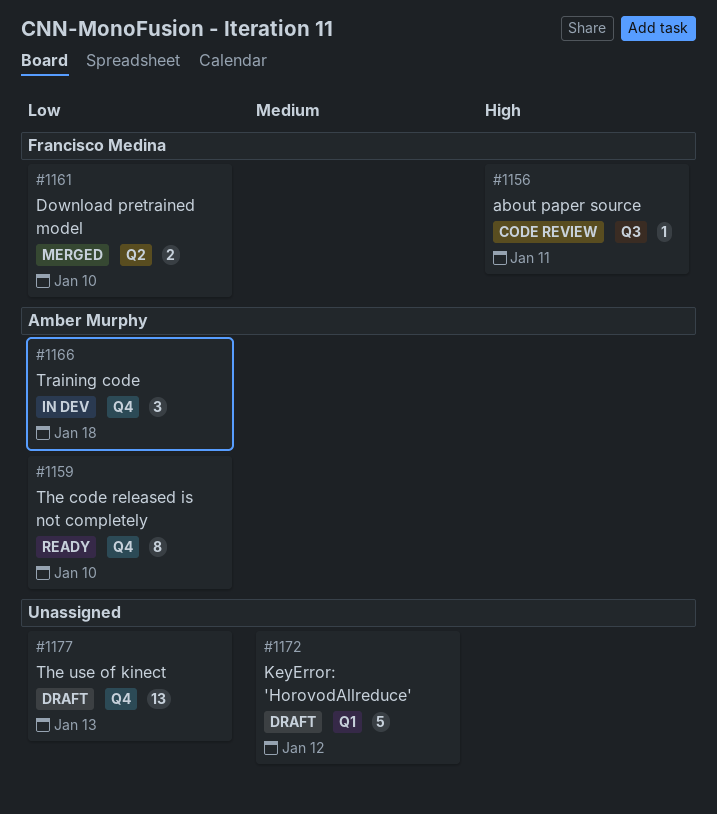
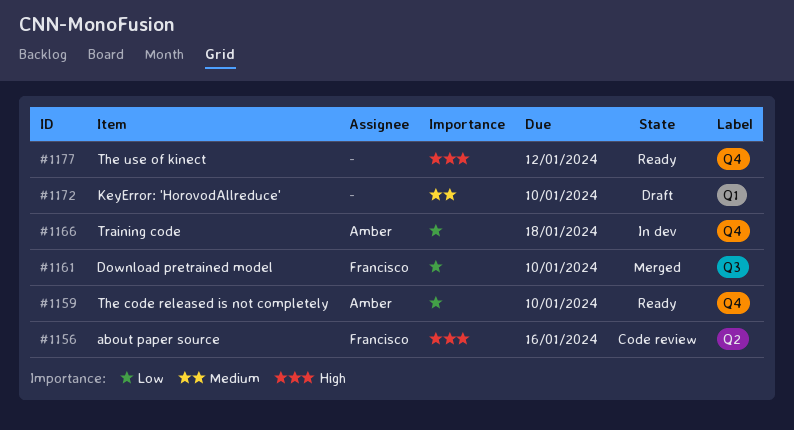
#1156, label: Q3 -> Q2
#1156, due: Jan 11 -> Jan 16
#1161, label: Q2 -> Q3
#1172, due: Jan 12 -> Jan 10
#1177, status: Draft -> Ready
#1177, priority: Low -> High
#1177, due: Jan 13 -> Jan 12

